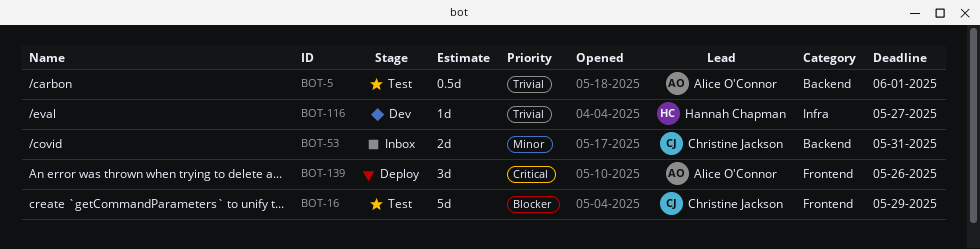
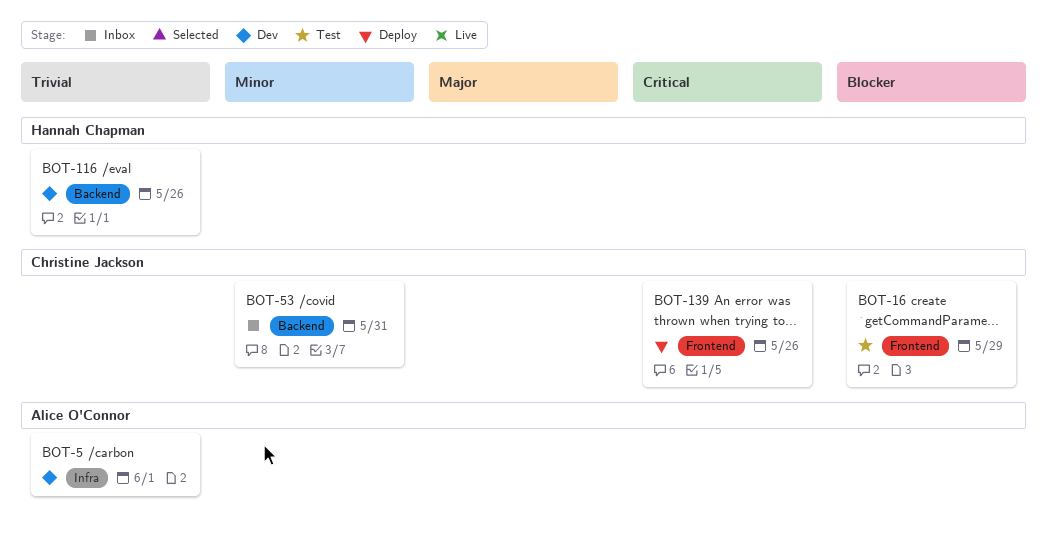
BOT-5, status: Test -> Dev
BOT-5, label: Backend -> Infra
BOT-116, label: Infra -> Backend
BOT-116, due: May 27 -> May 26
BOT-139, owner: Alice O'Connor -> Christine Jackson

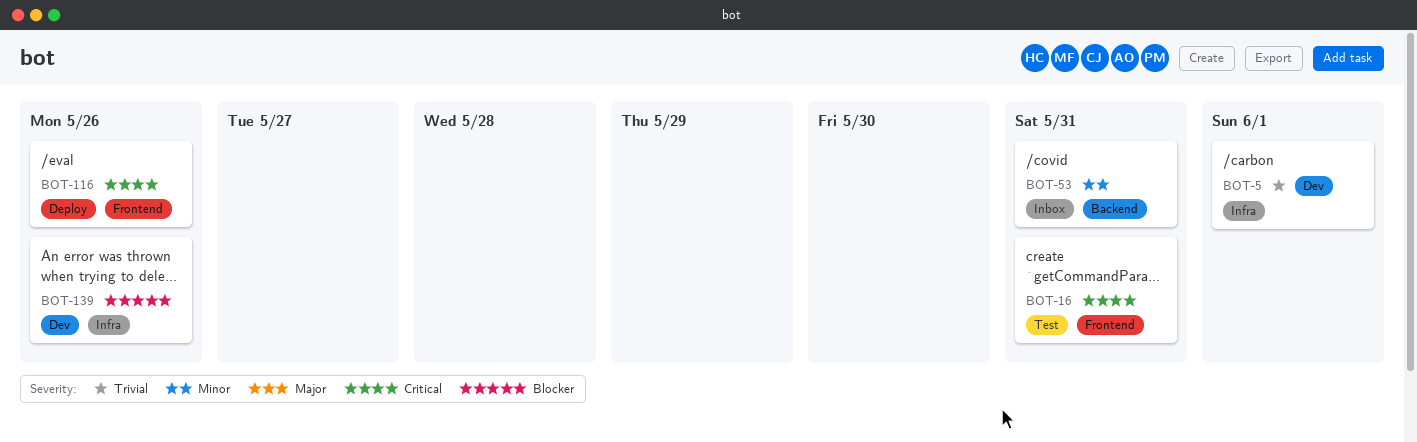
BOT-16, priority: Blocker -> Critical
BOT-16, due: May 29 -> May 31
BOT-116, status: Dev -> Deploy
BOT-116, priority: Trivial -> Critical
BOT-116, label: Backend -> Frontend
BOT-139, status: Deploy -> Dev
BOT-139, priority: Critical -> Blocker
BOT-139, label: Frontend -> Infra

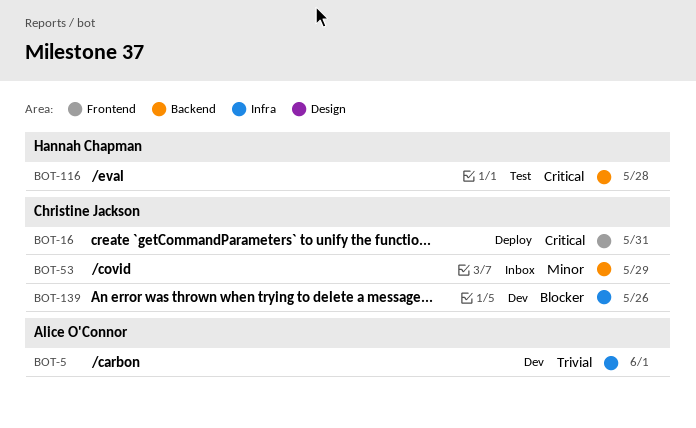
BOT-16, status: Test -> Deploy
BOT-53, due: May 31 -> May 29
BOT-116, status: Deploy -> Test
BOT-116, label: Frontend -> Backend
BOT-116, due: May 26 -> May 28

